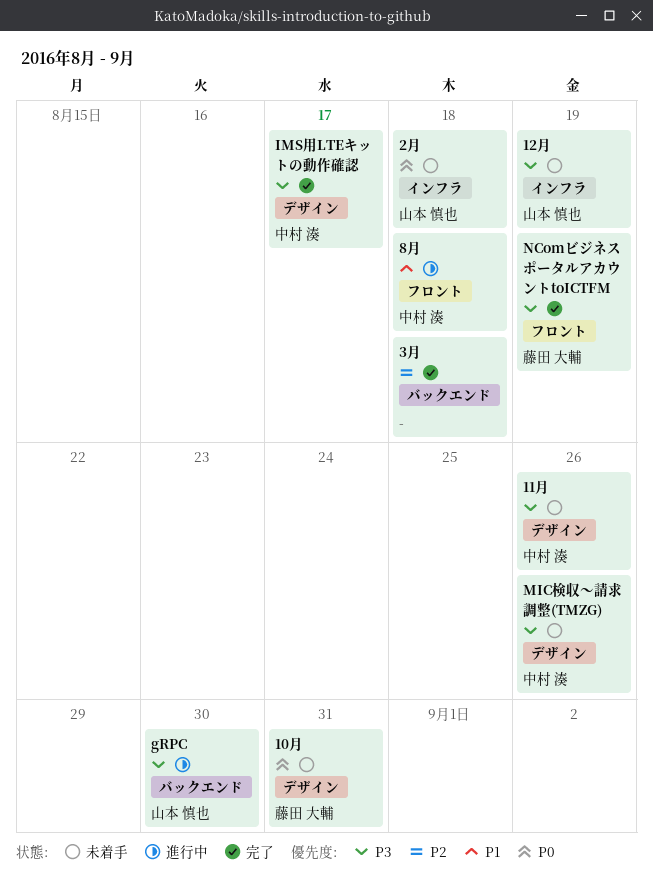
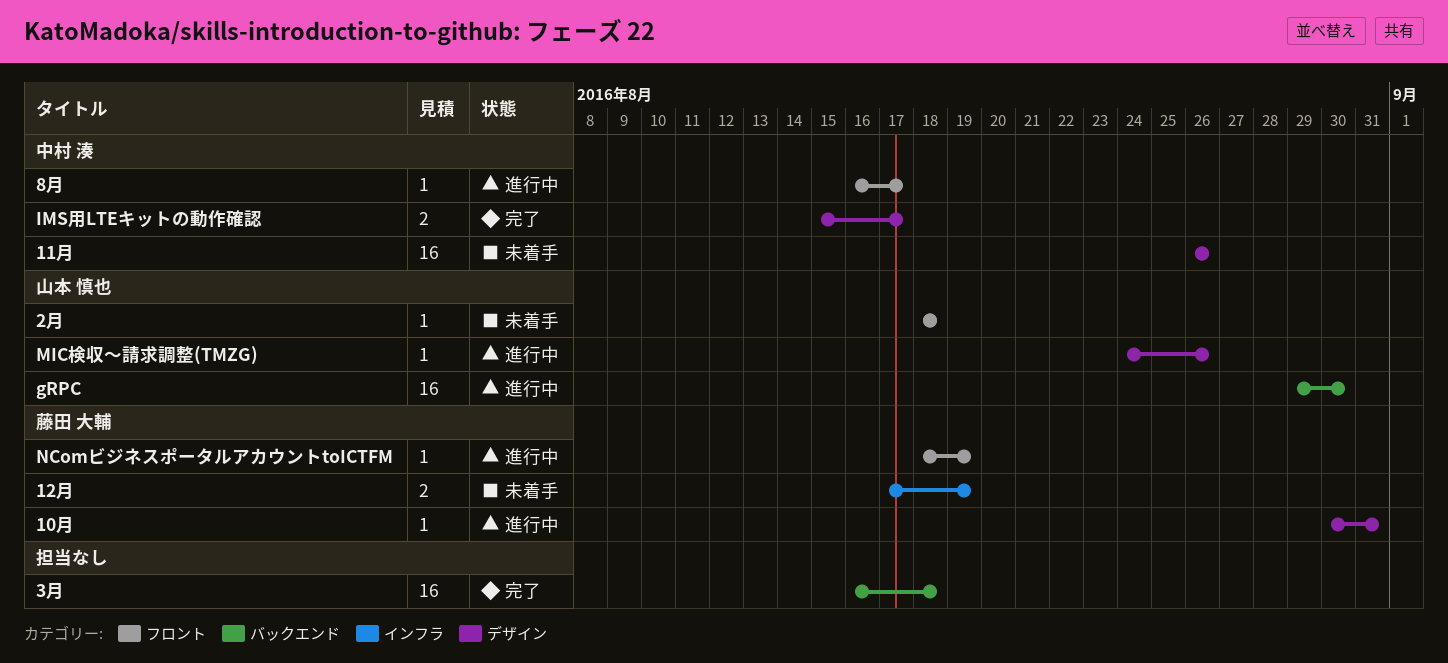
10月, status: 未着手 -> 進行中
12月, owner: 山本 慎也 -> 藤田 大輔
2月, label: インフラ -> フロント
8月, due: Aug 18 -> Aug 17
MIC検収～請求調整(TMZG), status: 未着手 -> 進行中
MIC検収～請求調整(TMZG), owner: 中村 湊 -> 山本 慎也
NComビジネスポータルアカウントtoICTFM, status: 完了 -> 進行中

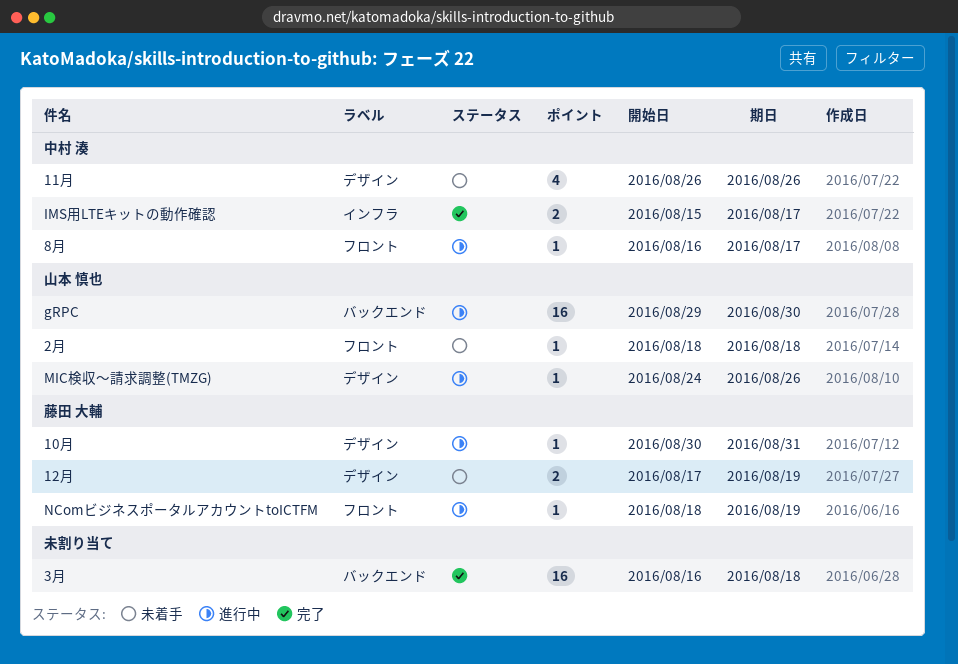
11月, estimate: 16 -> 4
12月, label: インフラ -> デザイン
IMS用LTEキットの動作確認, label: デザイン -> インフラ

